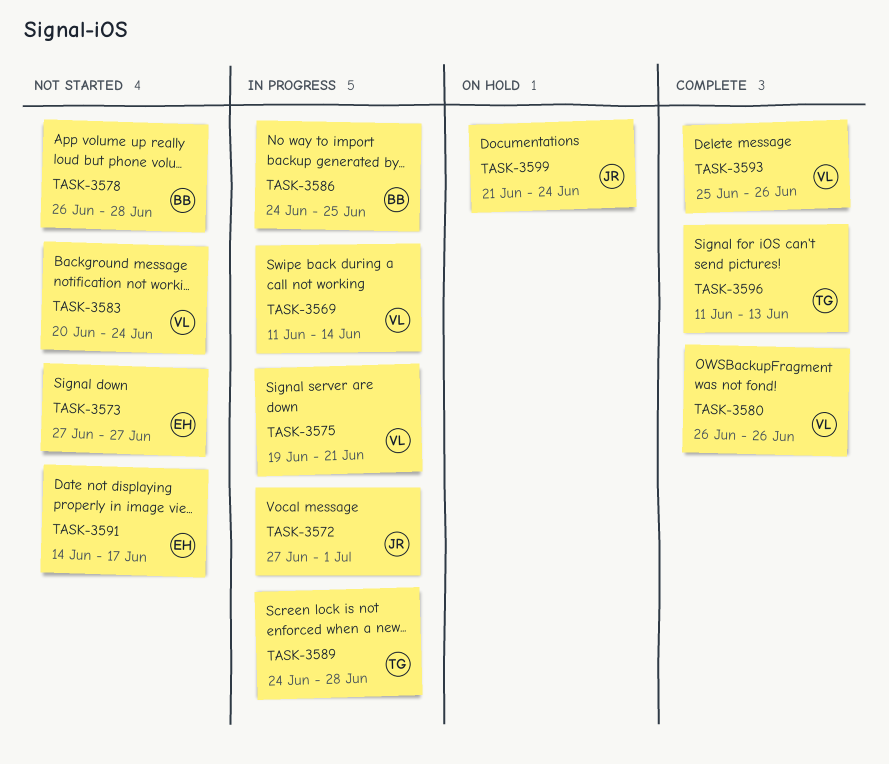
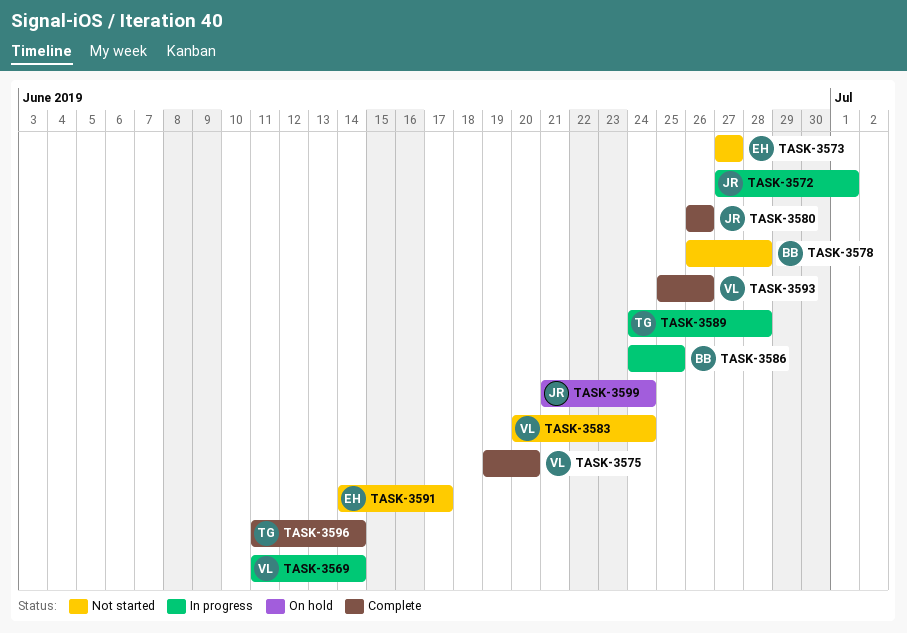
TASK-3575, status: In progress -> Complete
TASK-3575, due: Jun 21 -> Jun 20
TASK-3580, owner: VL -> JR
TASK-3596, due: Jun 13 -> Jun 14

